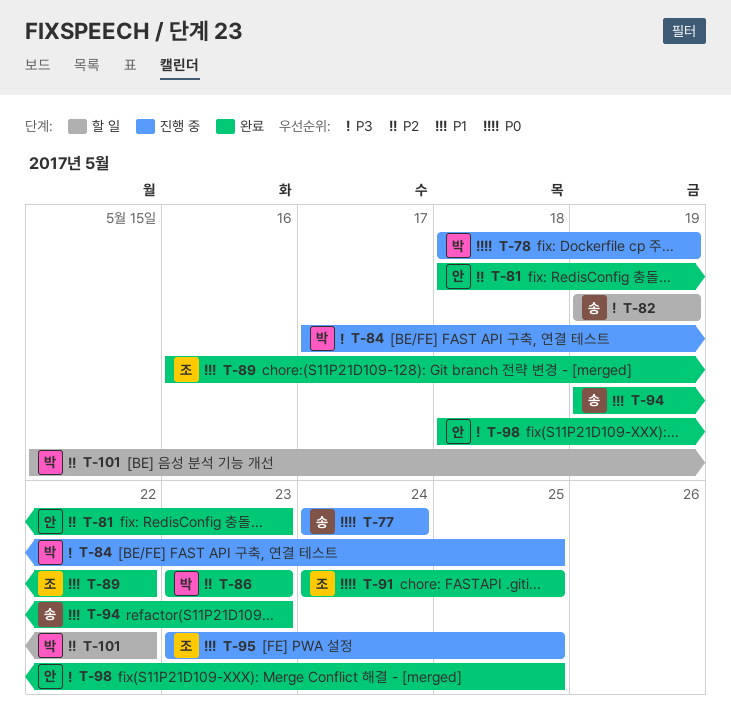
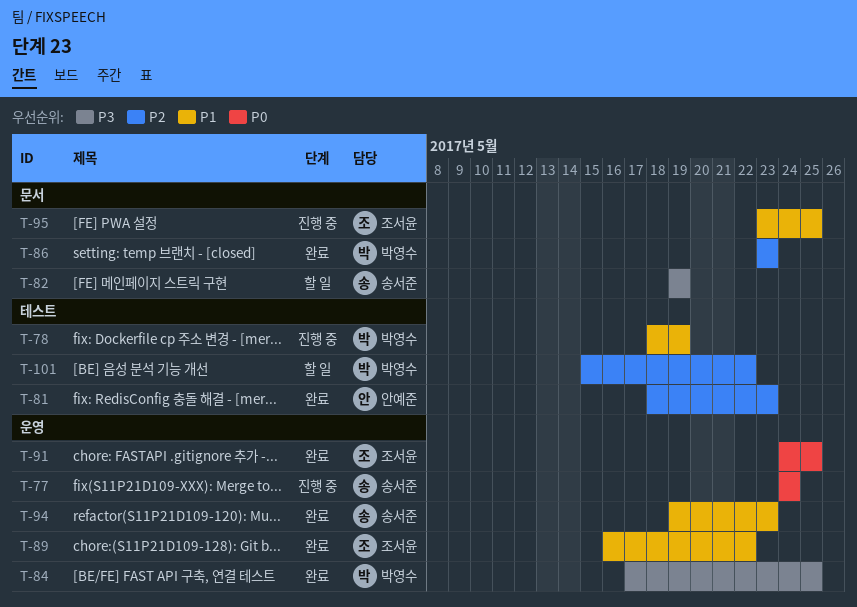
T-78, priority: P0 -> P1
T-84, status: 진행 중 -> 완료
T-98: present -> none

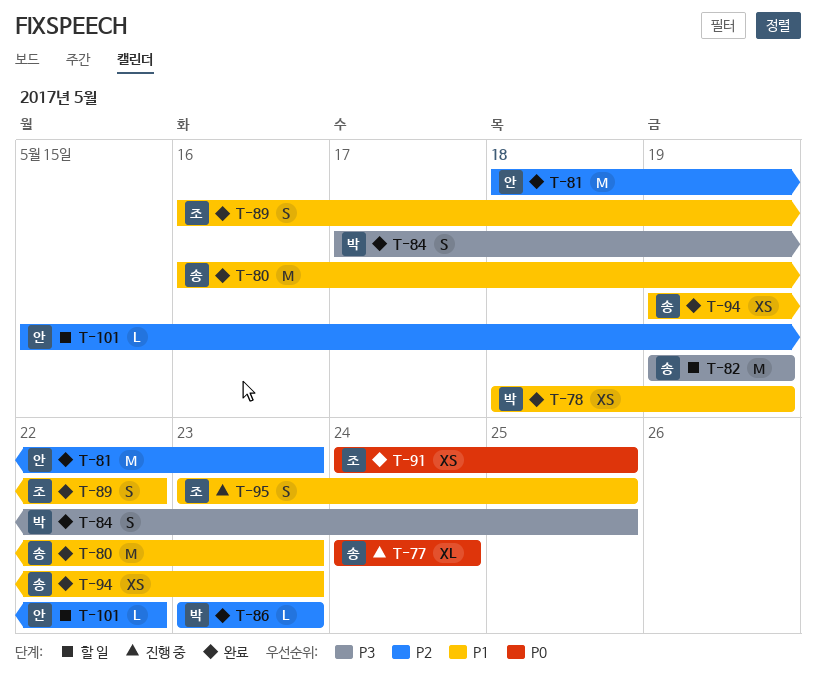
T-78, status: 진행 중 -> 완료
T-80: none -> present
T-101, owner: 박영수 -> 안예준

